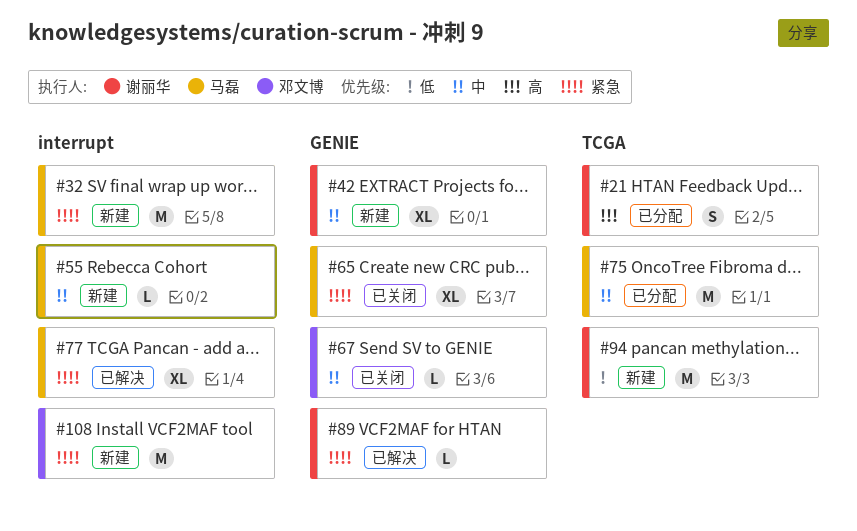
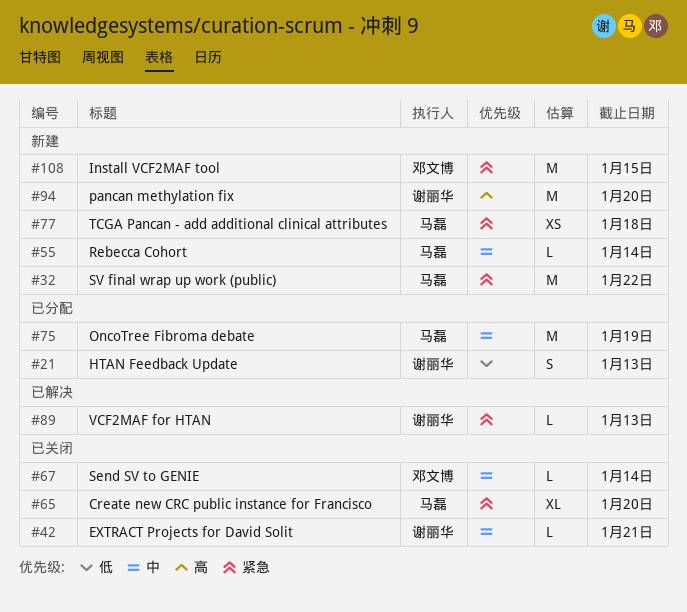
#21, priority: 高 -> 低
#42, status: 新建 -> 已关闭
#42, estimate: XL -> L
#77, status: 已解决 -> 新建
#77, estimate: XL -> XS
#94, priority: 低 -> 高

